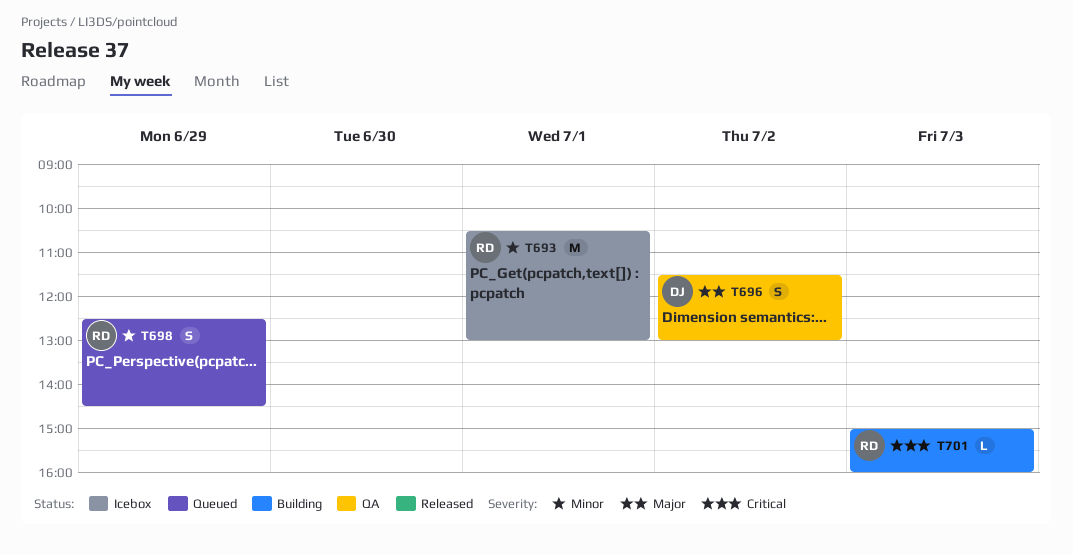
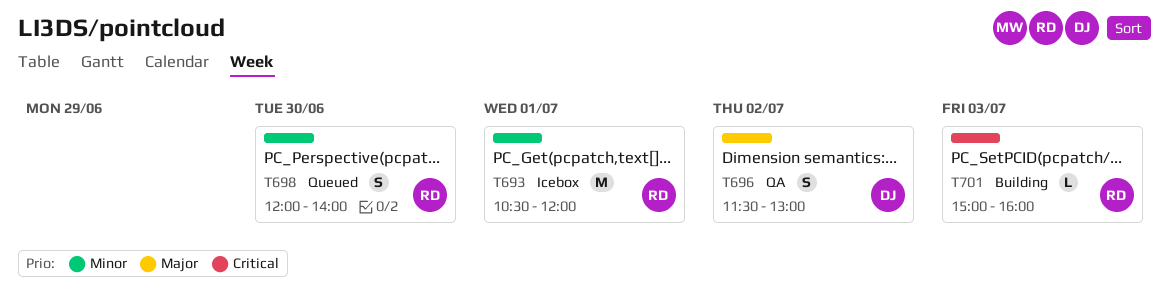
T693, ends: 13:00 -> 12:00
T698, day: Jun 29 -> Jun 30
T698, begins: 12:30 -> 12:00
T698, ends: 14:30 -> 14:00

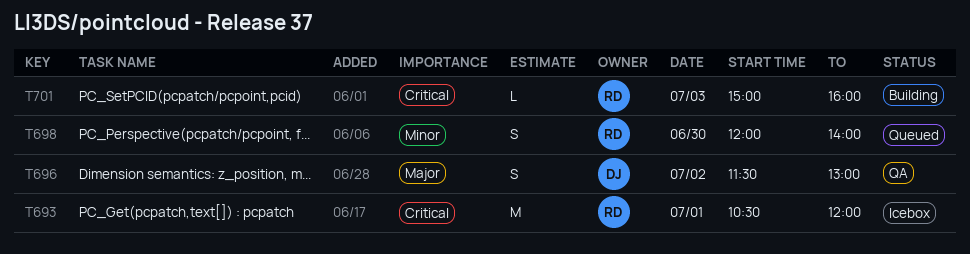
T693, priority: Minor -> Critical

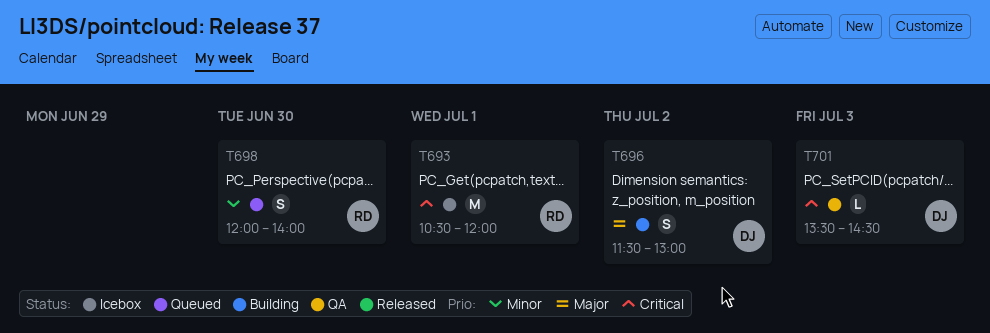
T696, status: QA -> Building
T701, status: Building -> QA
T701, owner: RD -> DJ
T701, begins: 15:00 -> 13:30
T701, ends: 16:00 -> 14:30

